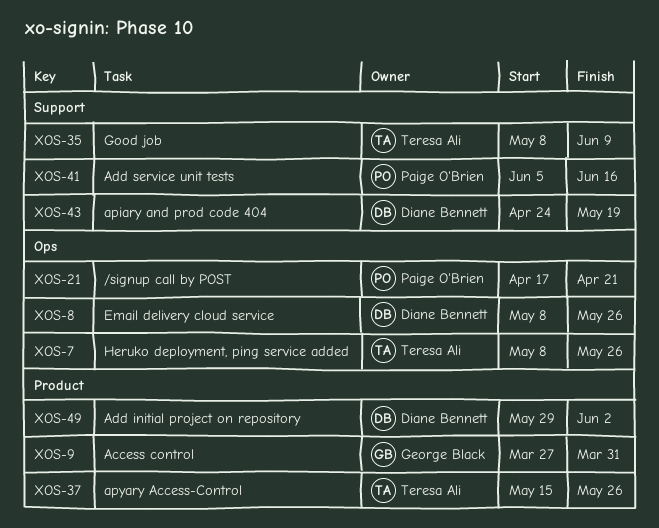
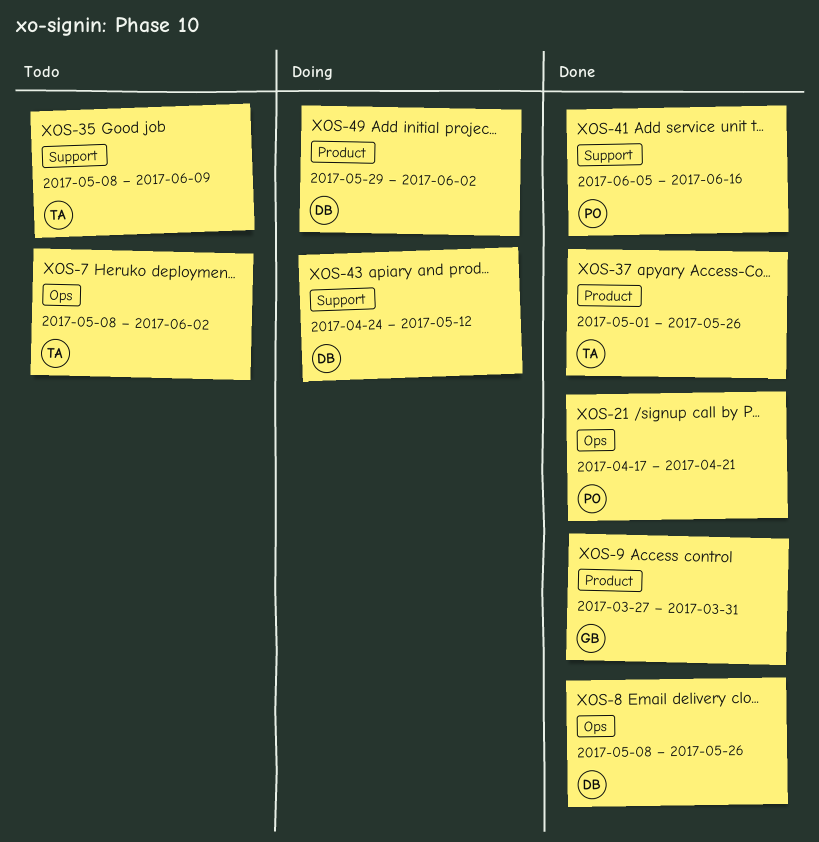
XOS-7, due: May 26 -> Jun 2
XOS-37, start: May 15 -> May 1
XOS-43, due: May 19 -> May 12

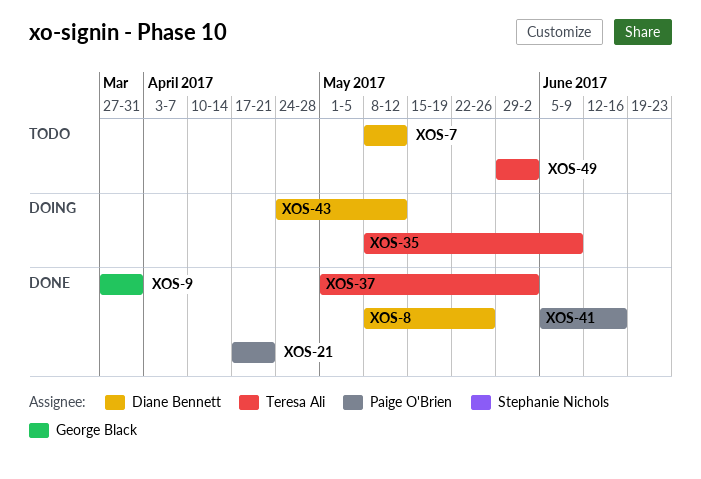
XOS-7, owner: Teresa Ali -> Diane Bennett
XOS-7, due: Jun 2 -> May 12
XOS-35, status: Todo -> Doing
XOS-37, due: May 26 -> Jun 2
XOS-49, status: Doing -> Todo
XOS-49, owner: Diane Bennett -> Teresa Ali

